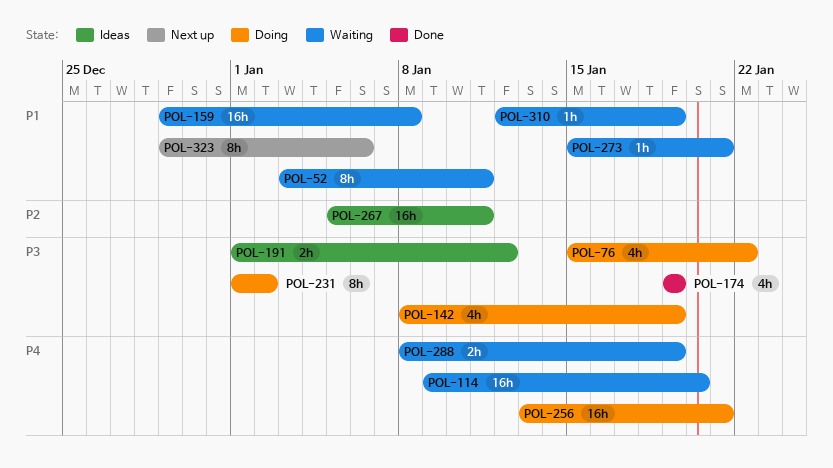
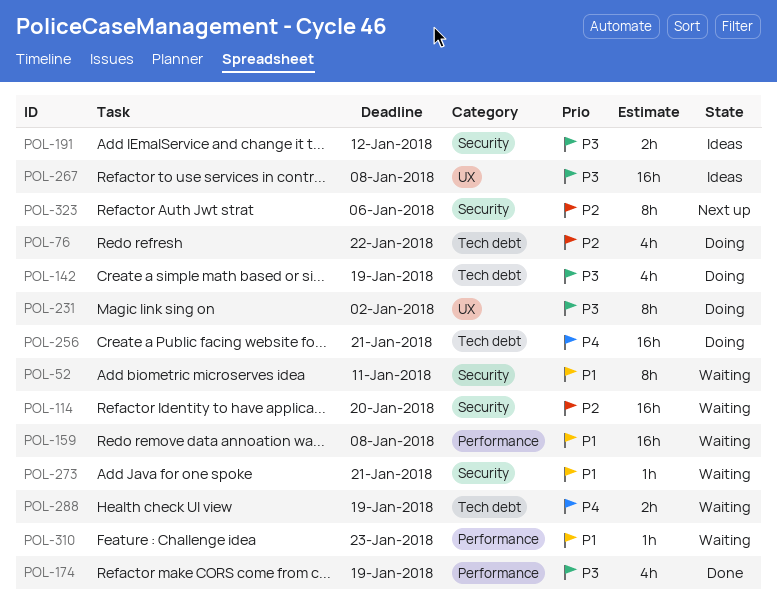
POL-76, priority: P3 -> P2
POL-114, priority: P4 -> P2
POL-267, priority: P2 -> P3
POL-267, due: Jan 11 -> Jan 8
POL-310, due: Jan 19 -> Jan 23
POL-323, priority: P1 -> P2

